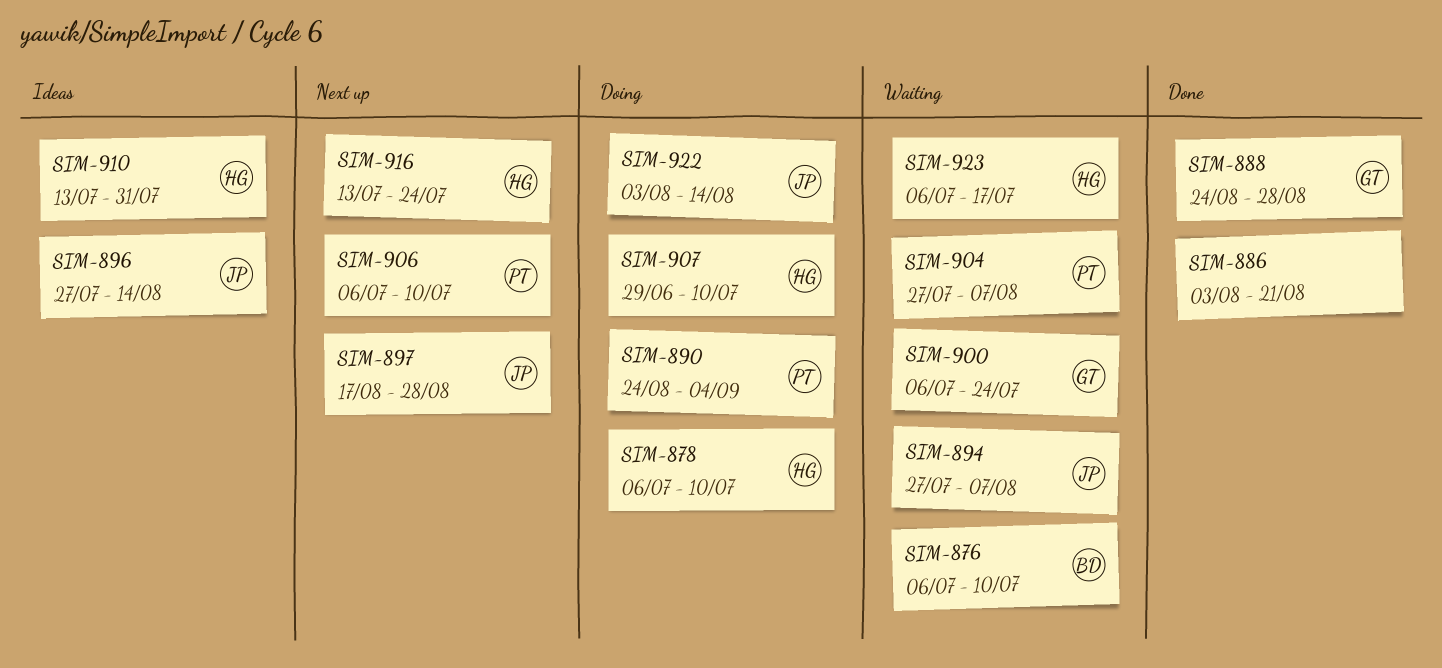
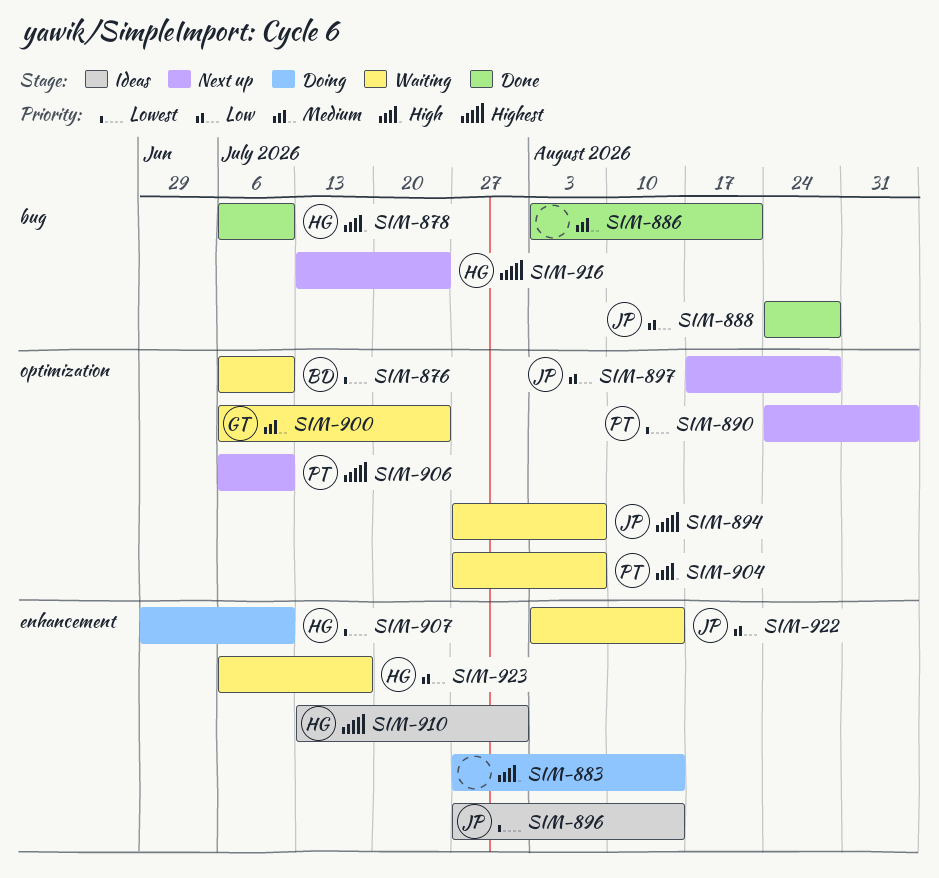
SIM-878, status: Doing -> Done
SIM-883: none -> present
SIM-888, owner: GT -> JP
SIM-890, status: Doing -> Next up
SIM-922, status: Doing -> Waiting

